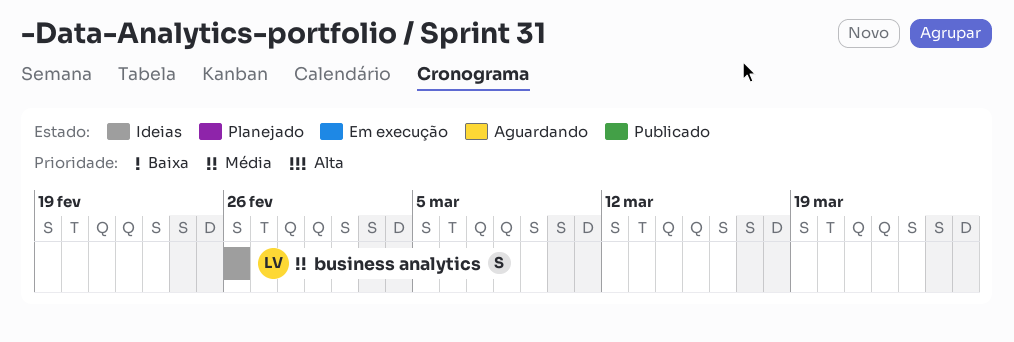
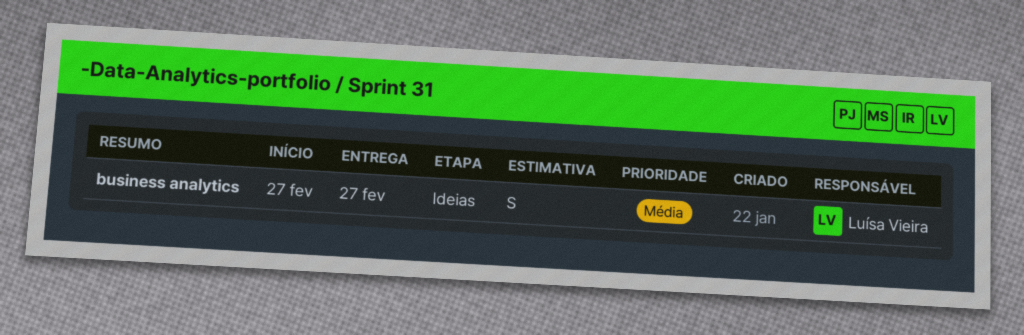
business analytics, start: Feb 26 -> Feb 27
business analytics, due: Feb 26 -> Feb 27

